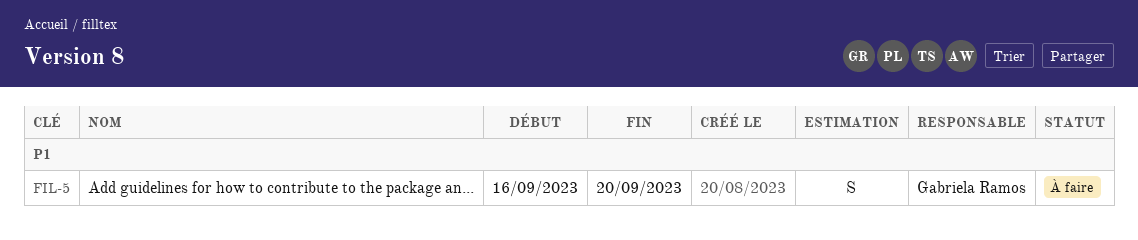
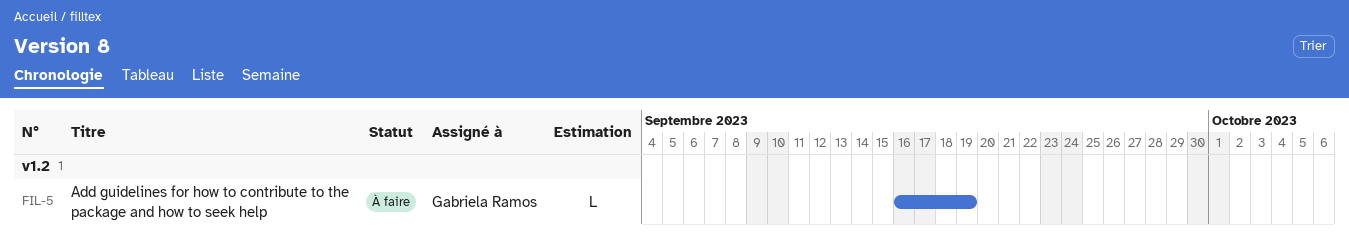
FIL-5, estimate: S -> L
FIL-5, due: Sep 20 -> Sep 19

